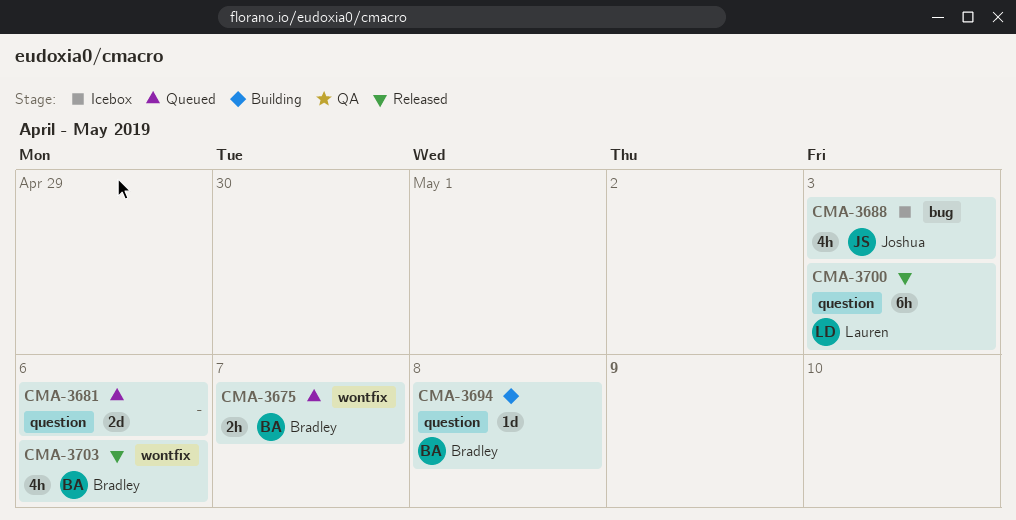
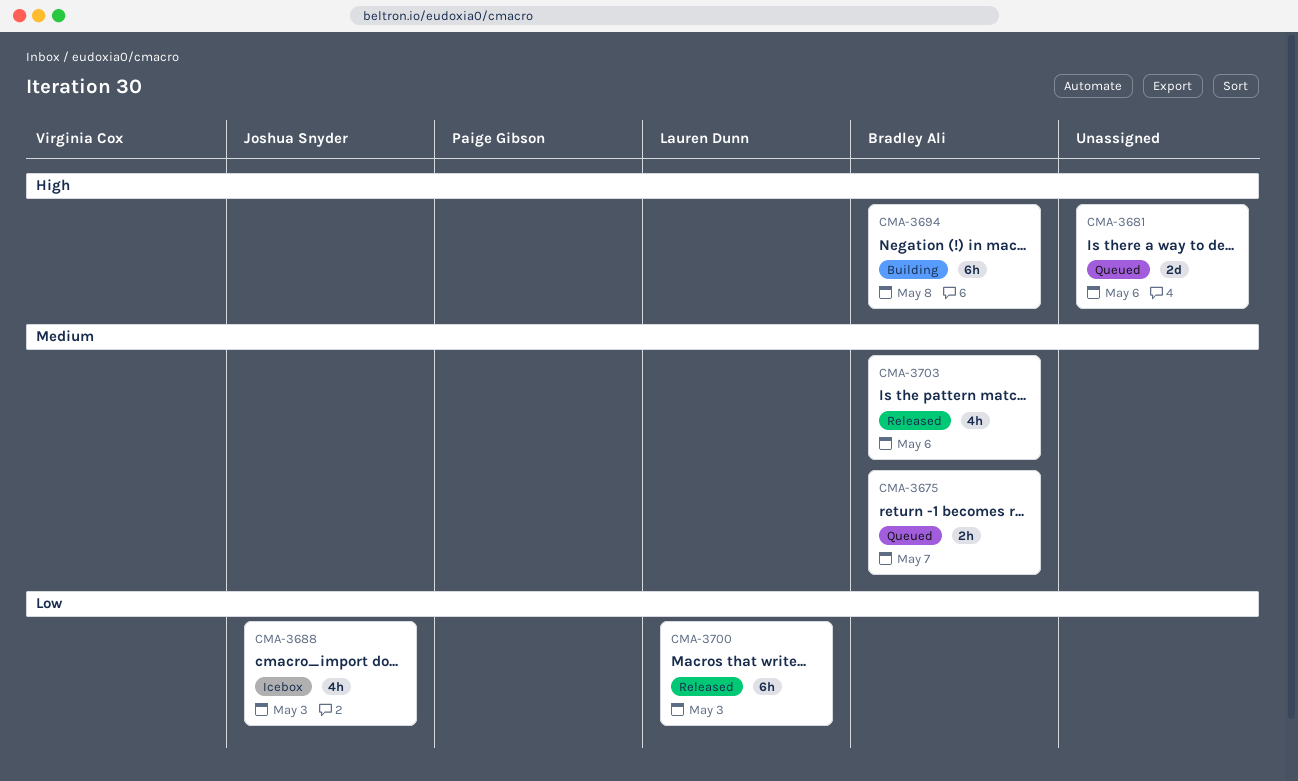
CMA-3694, estimate: 1d -> 6h

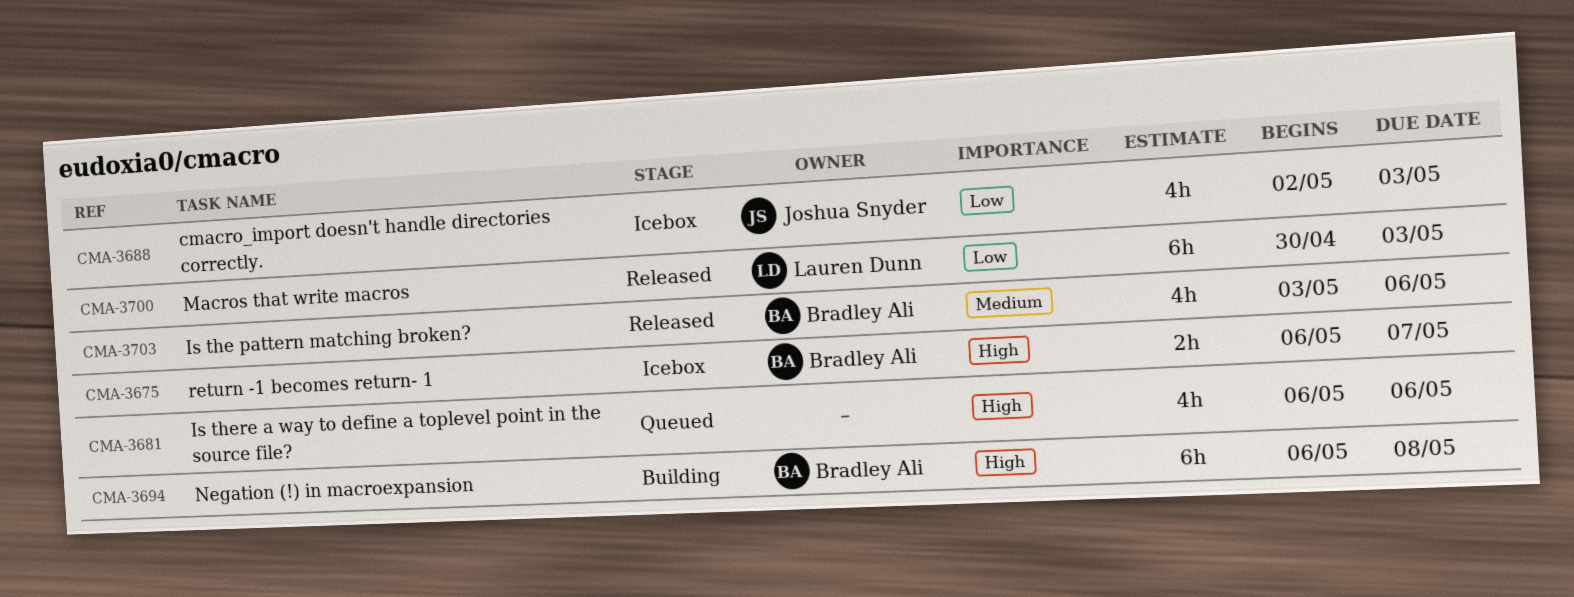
CMA-3675, status: Queued -> Icebox
CMA-3675, priority: Medium -> High
CMA-3681, estimate: 2d -> 4h

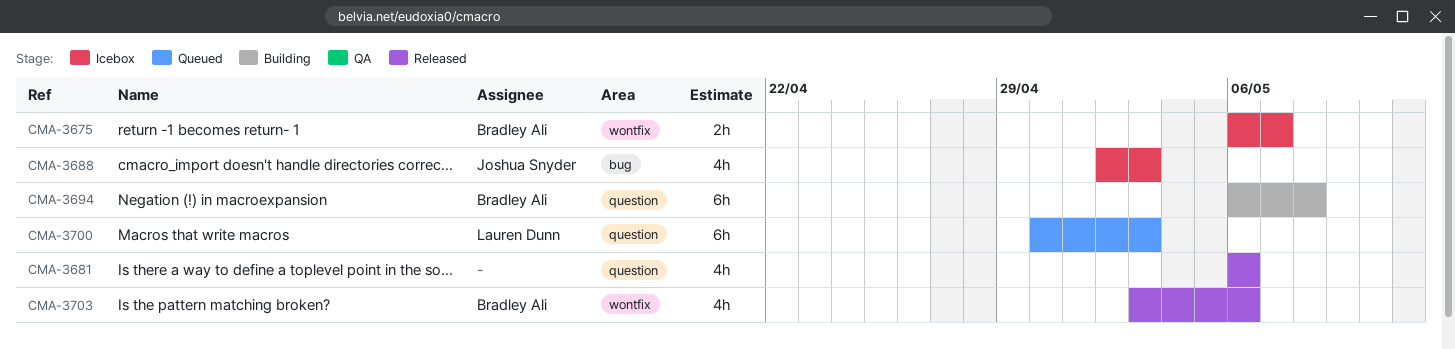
CMA-3681, status: Queued -> Released
CMA-3700, status: Released -> Queued

